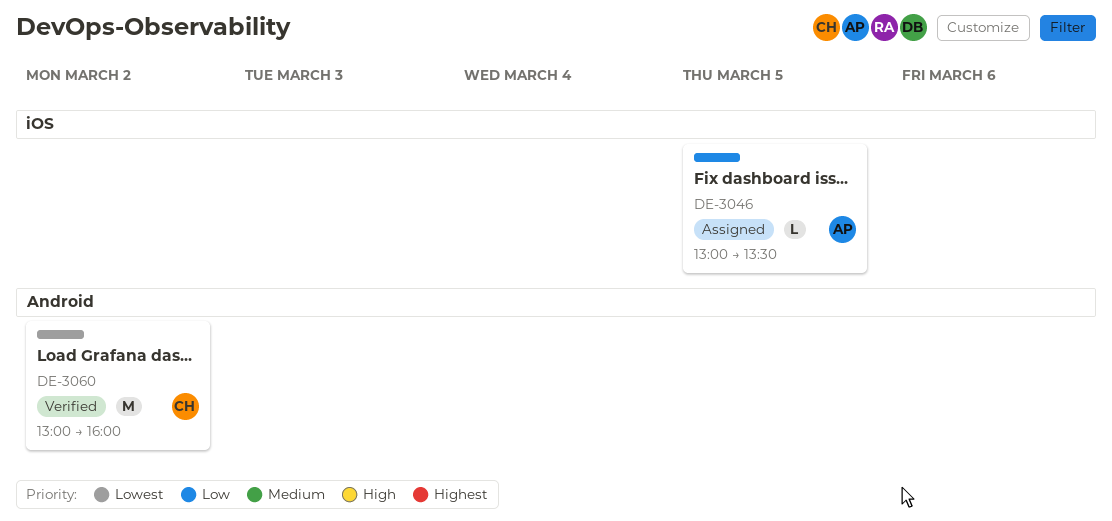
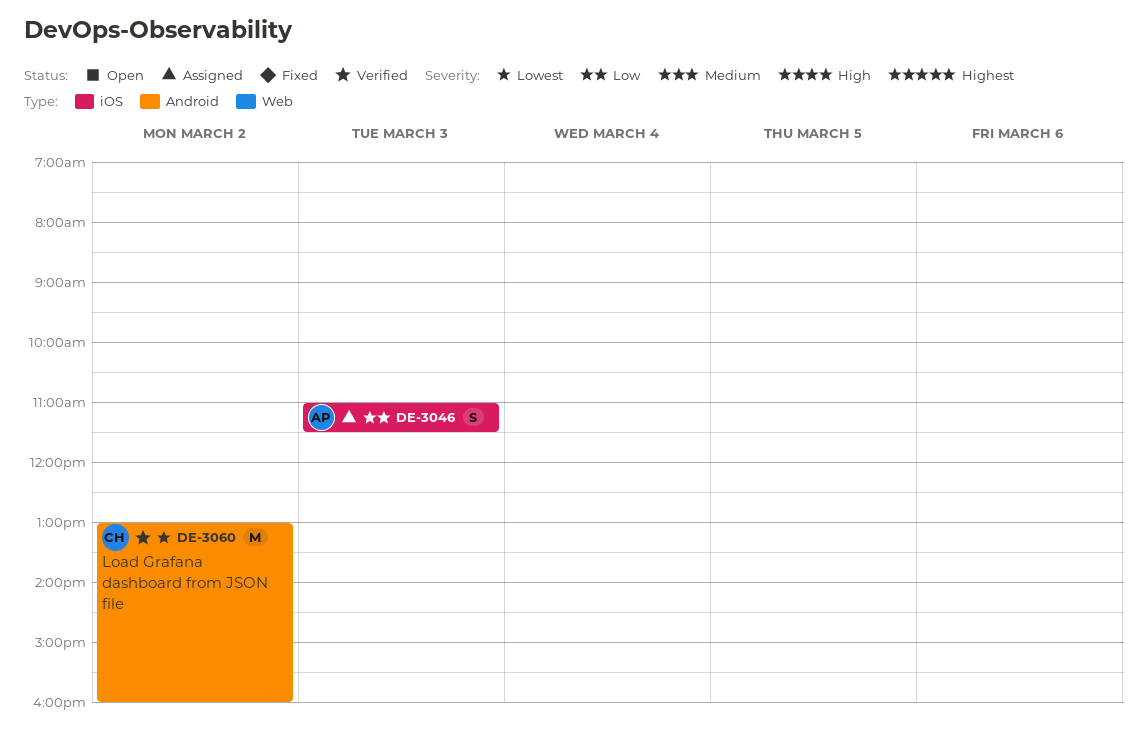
DE-3046, estimate: L -> S
DE-3046, day: Mar 5 -> Mar 3
DE-3046, begins: 13:00 -> 11:00
DE-3046, ends: 13:30 -> 11:30

